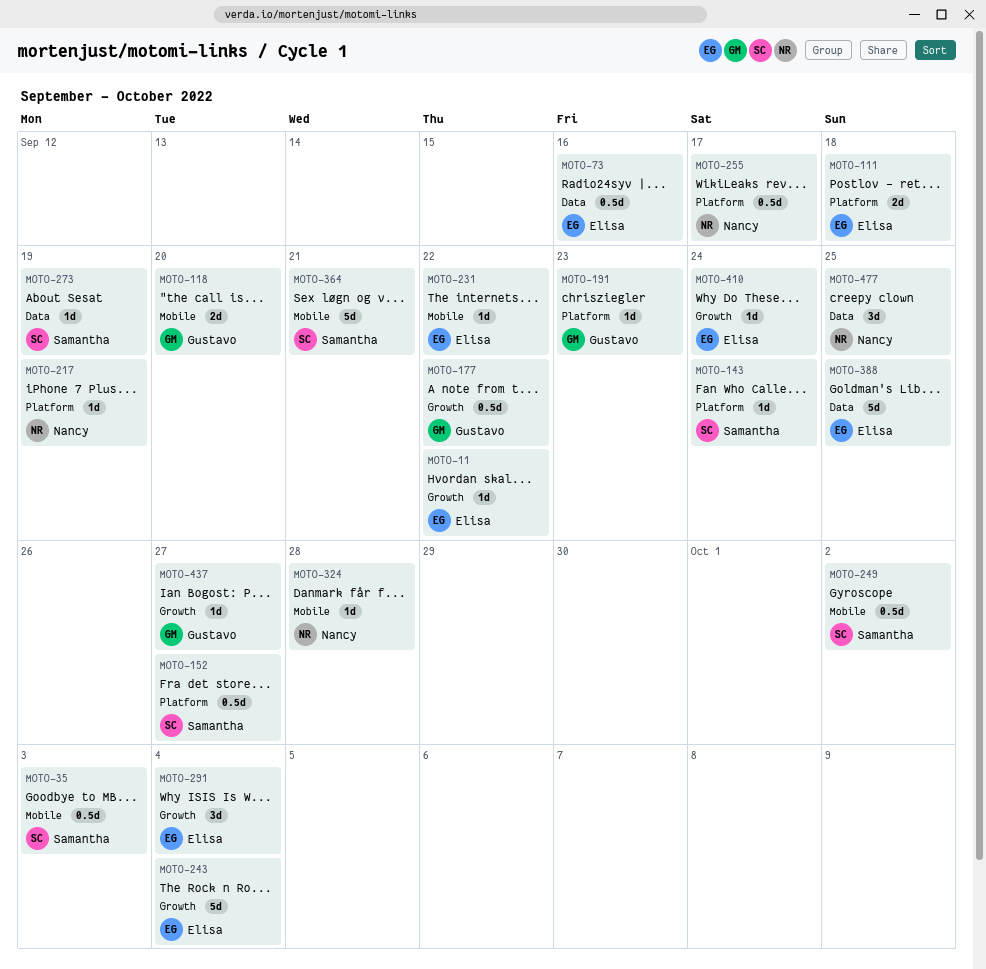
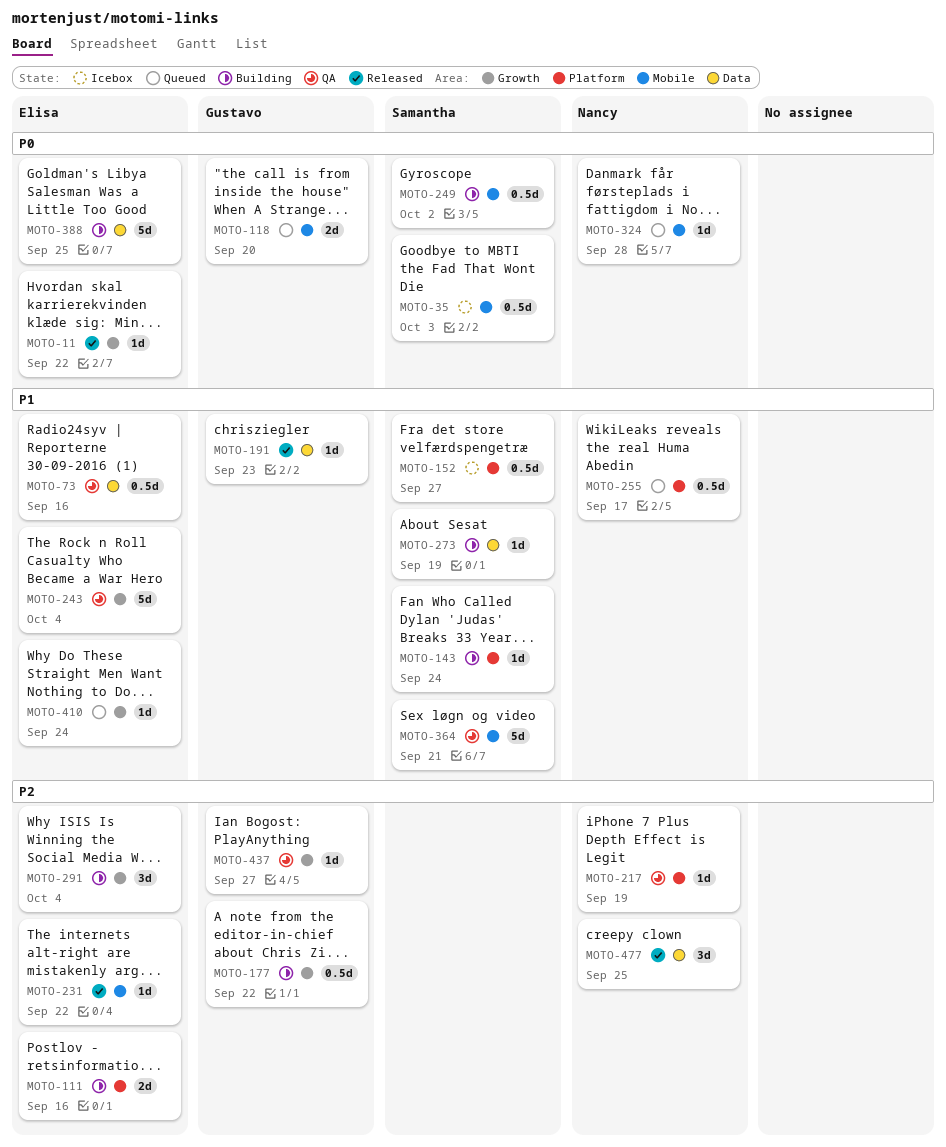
MOTO-111, due: Sep 18 -> Sep 16
MOTO-191, label: Platform -> Data

